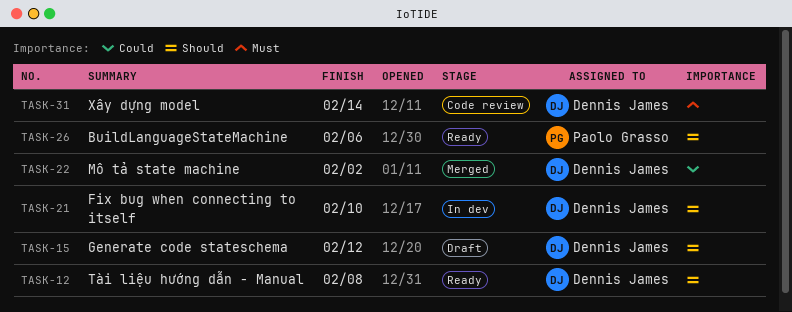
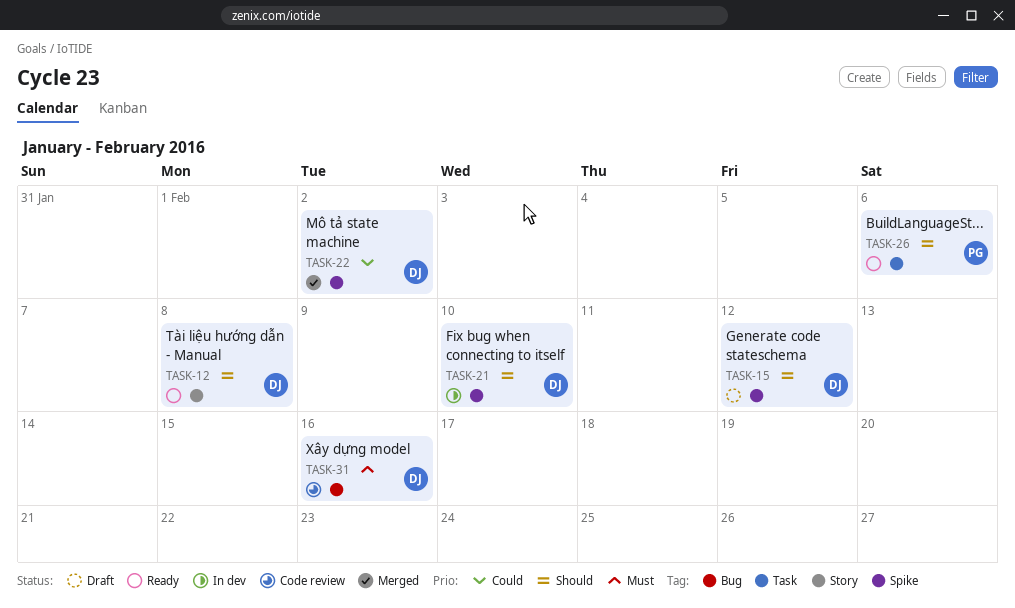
TASK-31, due: Feb 14 -> Feb 16

